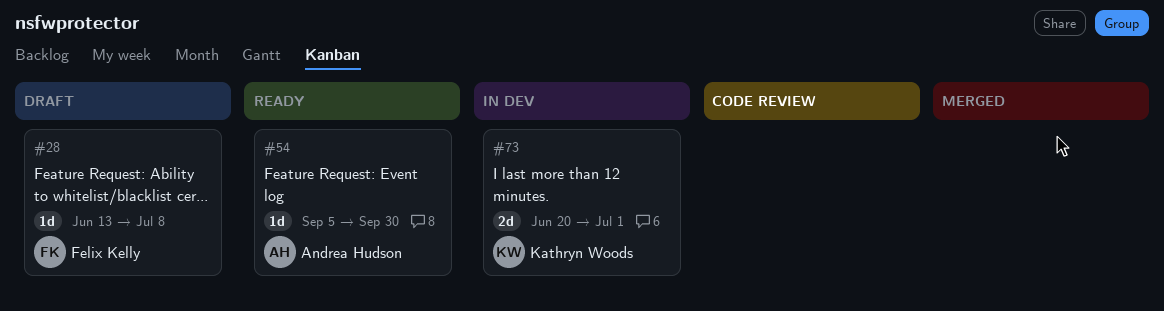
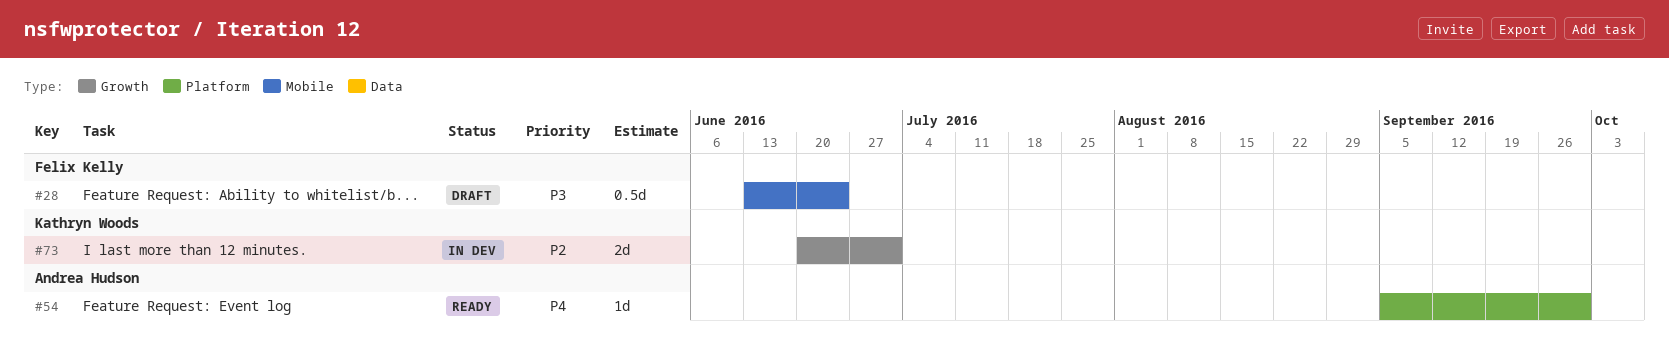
#28, estimate: 1d -> 0.5d
#28, due: Jul 8 -> Jun 24

